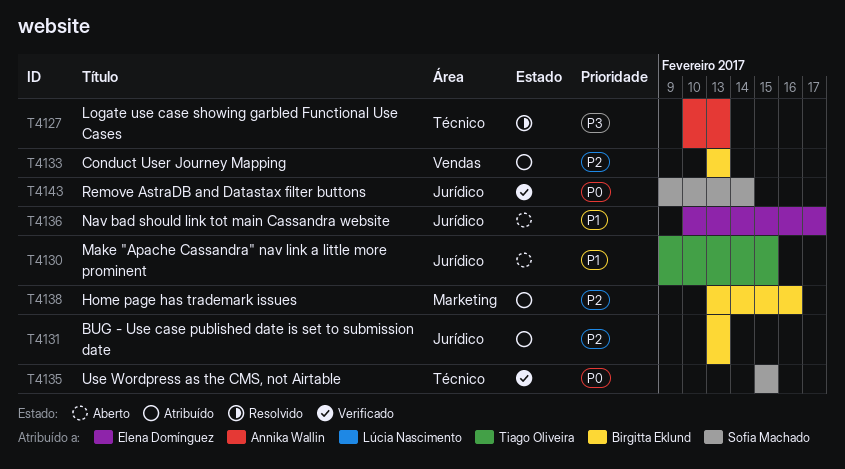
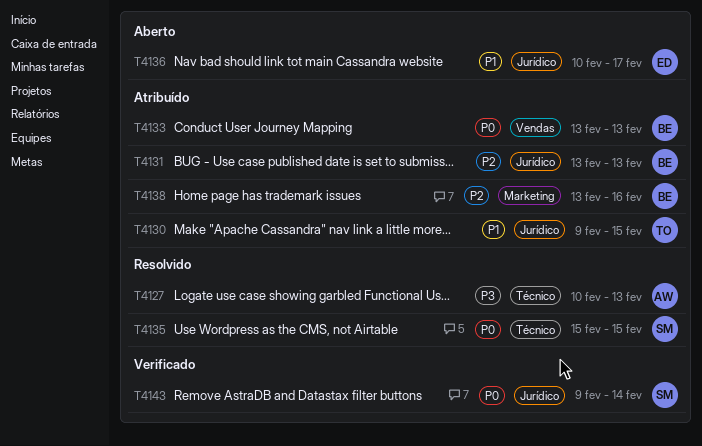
T4130, status: Aberto -> Atribuído
T4133, priority: P2 -> P0
T4135, status: Verificado -> Resolvido

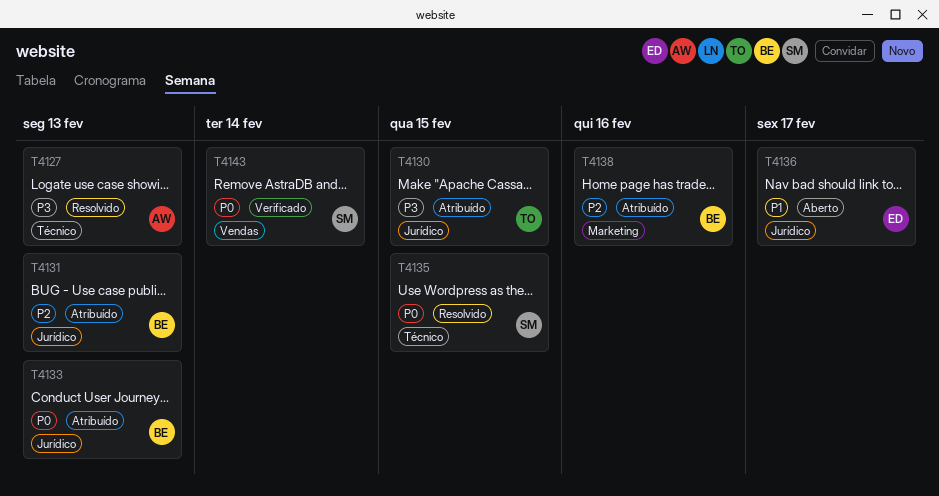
T4130, priority: P1 -> P3
T4133, label: Vendas -> Jurídico
T4143, label: Jurídico -> Vendas

